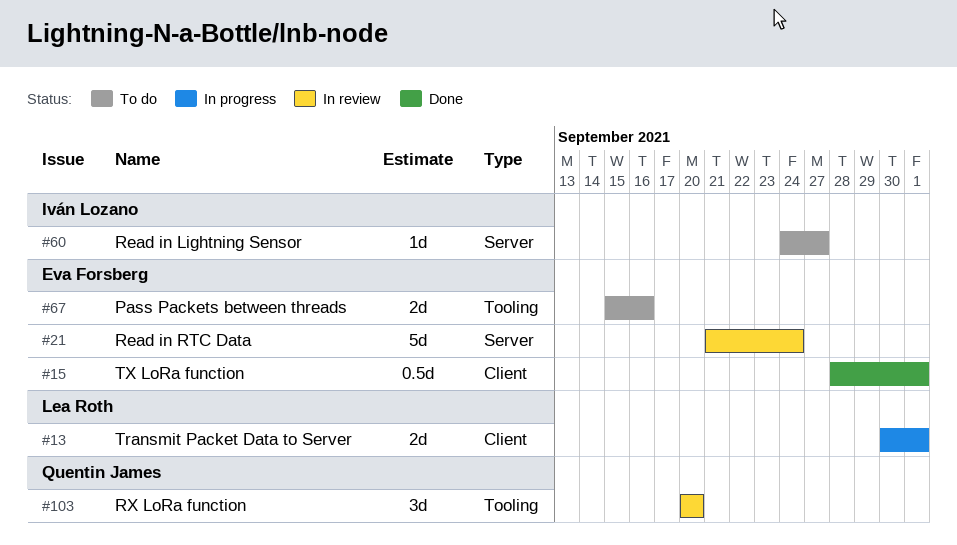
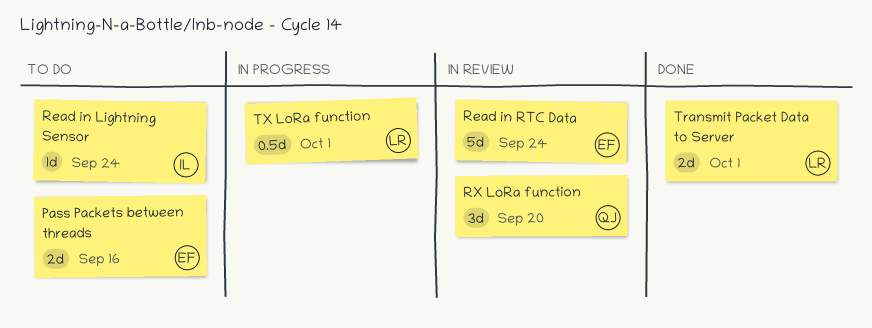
Read in Lightning Sensor, due: Sep 27 -> Sep 24
Transmit Packet Data to Server, status: In progress -> Done
TX LoRa function, status: Done -> In progress
TX LoRa function, owner: Eva Forsberg -> Lea Roth

